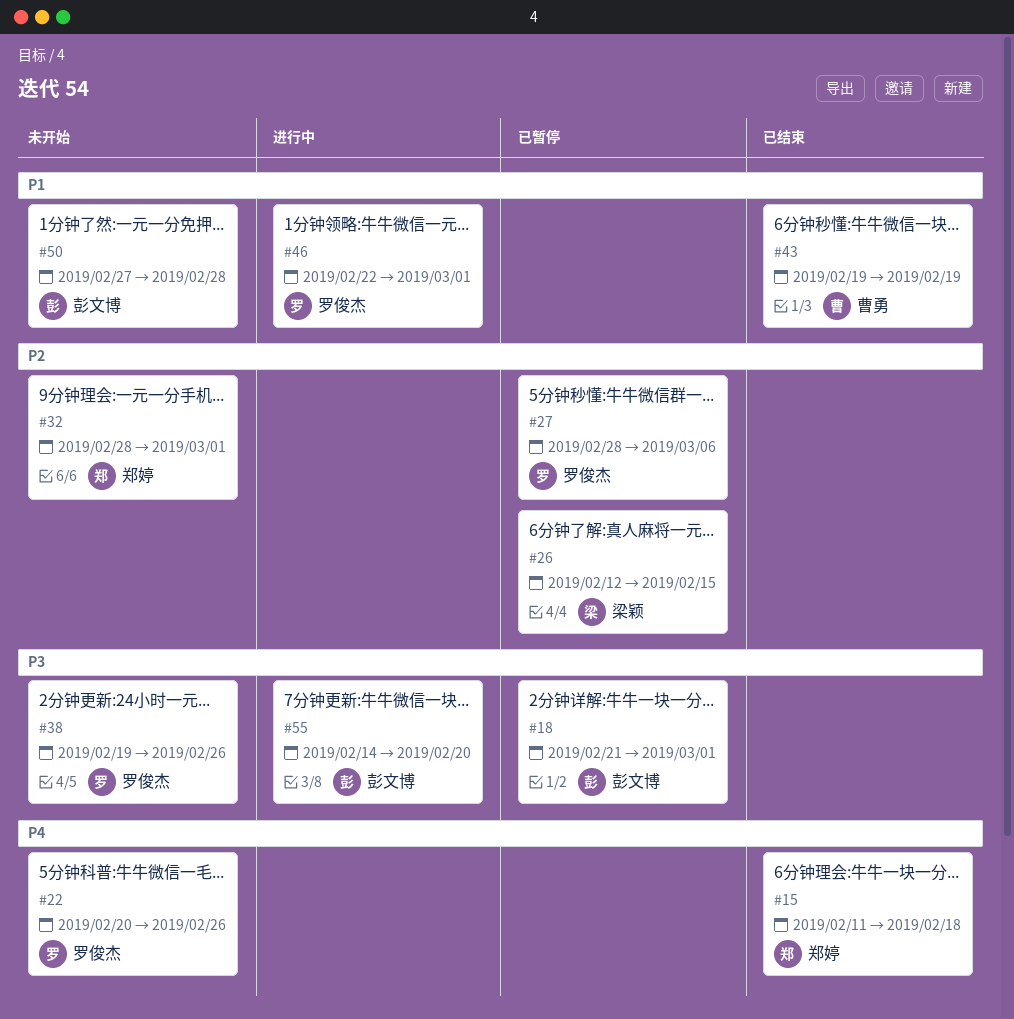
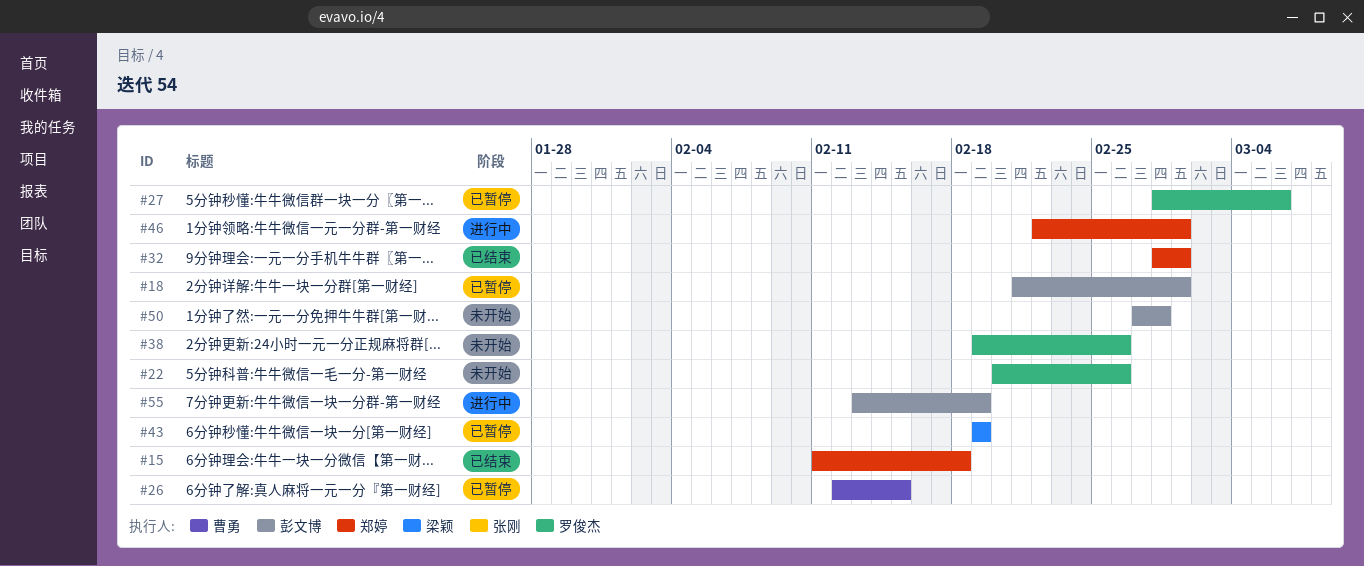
#26, owner: 梁颖 -> 曹勇
#32, status: 未开始 -> 已结束
#43, status: 已结束 -> 已暂停
#43, owner: 曹勇 -> 梁颖
#46, owner: 罗俊杰 -> 郑婷
#55, start: Feb 14 -> Feb 13
#55, due: Feb 20 -> Feb 19

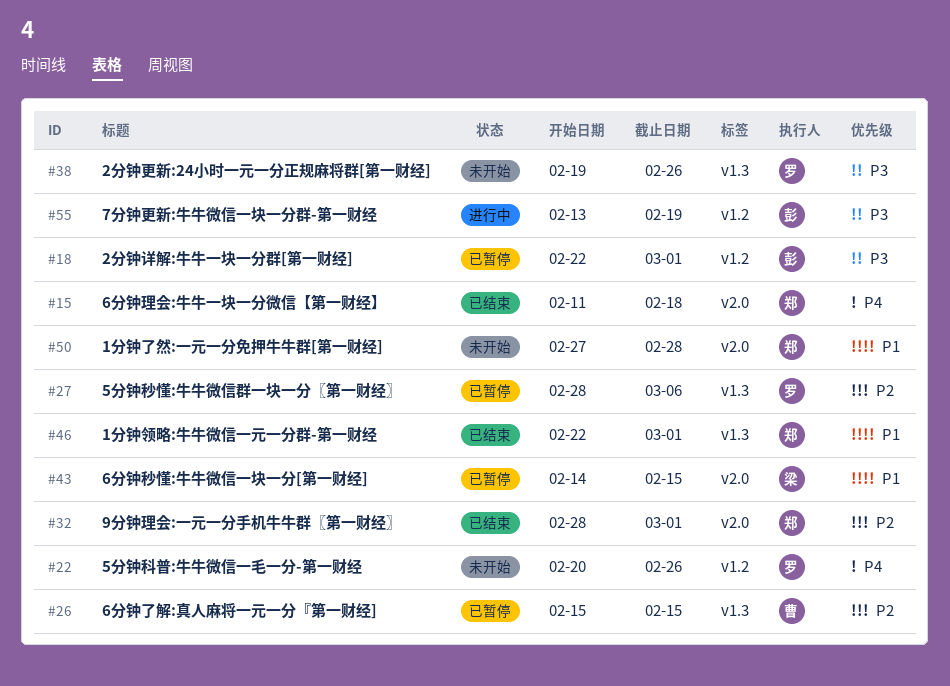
#18, start: Feb 21 -> Feb 22
#26, start: Feb 12 -> Feb 15
#43, start: Feb 19 -> Feb 14
#43, due: Feb 19 -> Feb 15
#46, status: 进行中 -> 已结束
#50, owner: 彭文博 -> 郑婷

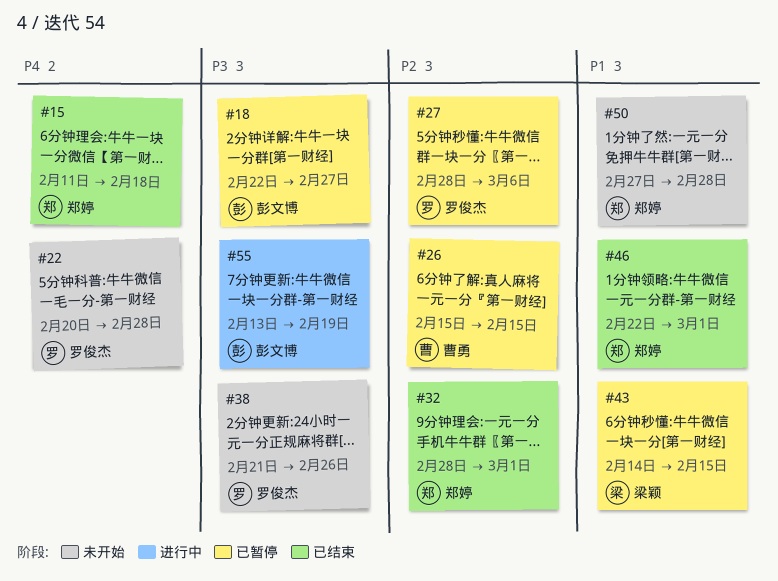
#18, due: Mar 1 -> Feb 27
#22, due: Feb 26 -> Feb 28
#38, start: Feb 19 -> Feb 21

